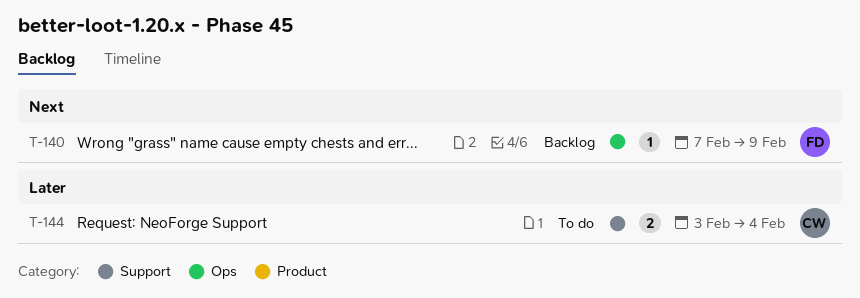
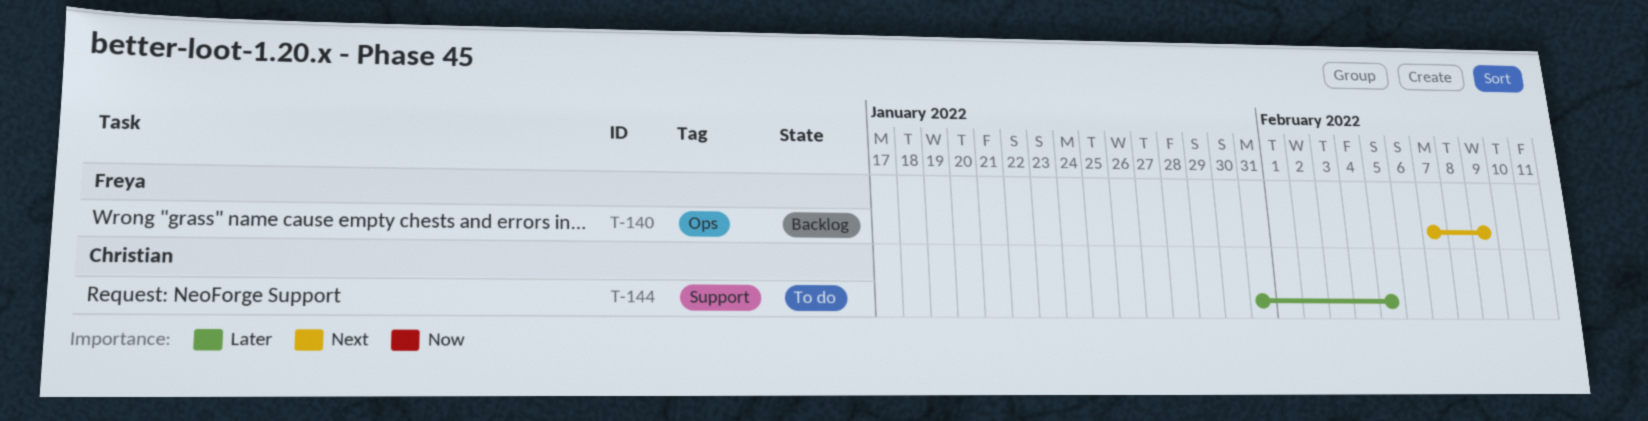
T-144, start: Feb 3 -> Jan 31
T-144, due: Feb 4 -> Feb 5

